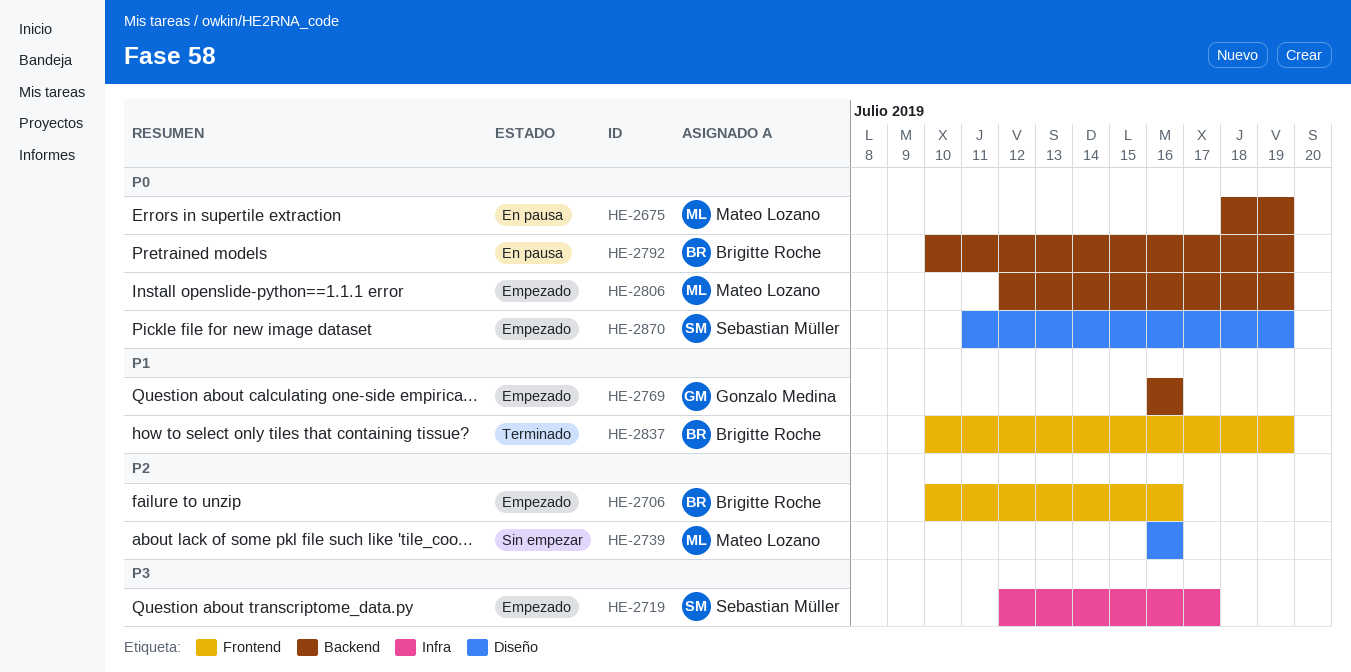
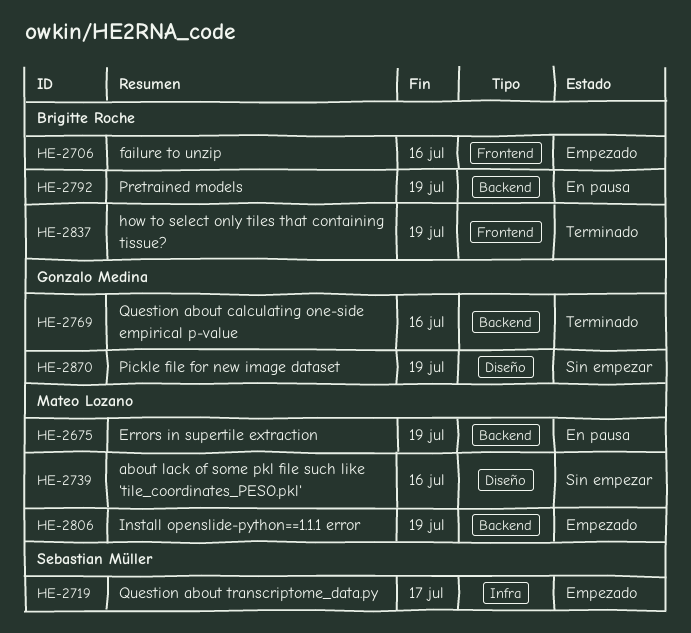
HE-2769, status: Empezado -> Terminado
HE-2870, status: Empezado -> Sin empezar
HE-2870, owner: Sebastian Müller -> Gonzalo Medina

